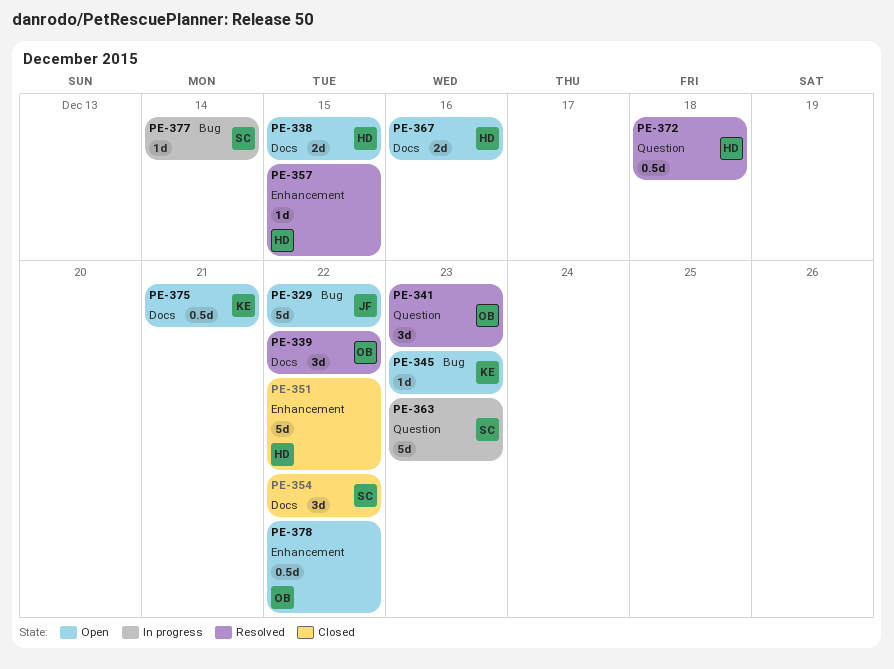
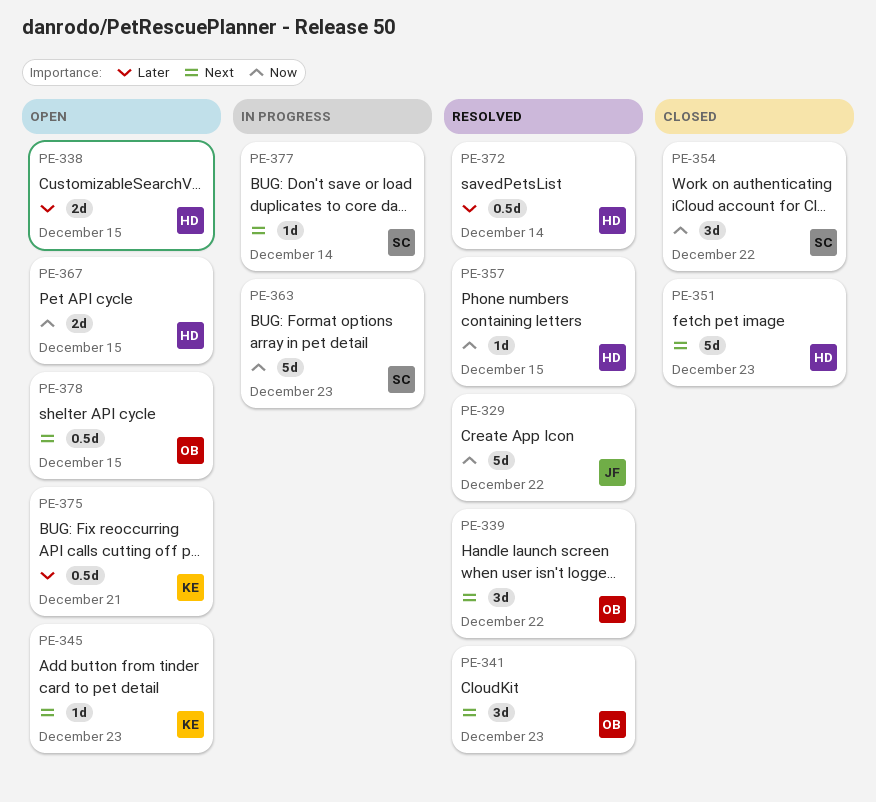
PE-329, status: Open -> Resolved
PE-351, due: Dec 22 -> Dec 23
PE-367, due: Dec 16 -> Dec 15
PE-372, due: Dec 18 -> Dec 14
PE-378, due: Dec 22 -> Dec 15

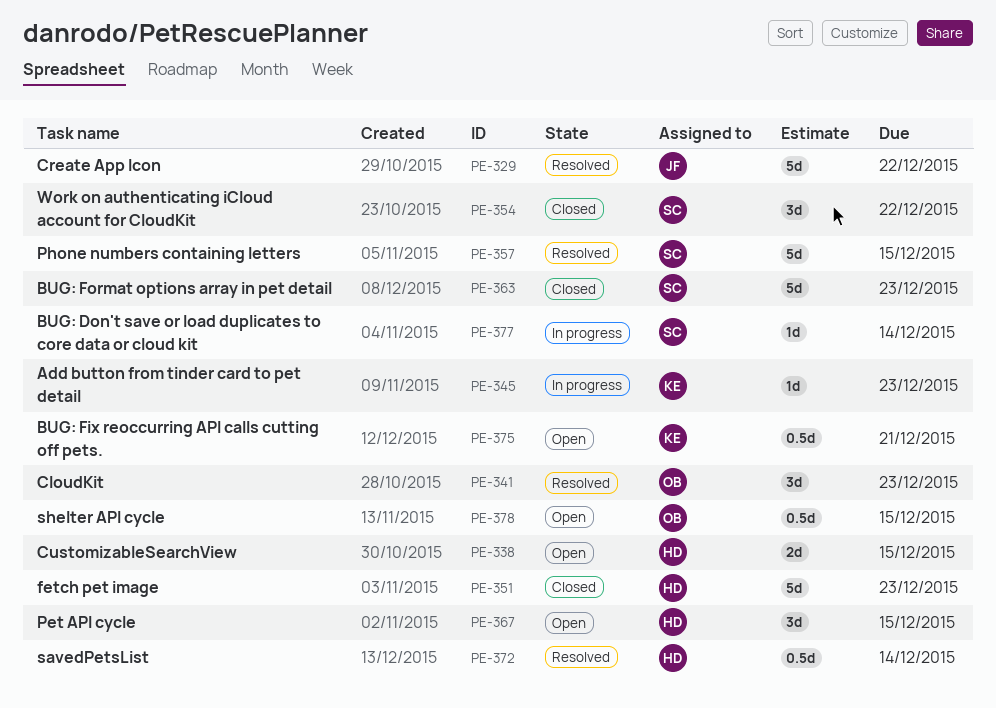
PE-339: present -> none
PE-345, status: Open -> In progress
PE-357, owner: HD -> SC
PE-357, estimate: 1d -> 5d
PE-363, status: In progress -> Closed
PE-367, estimate: 2d -> 3d

